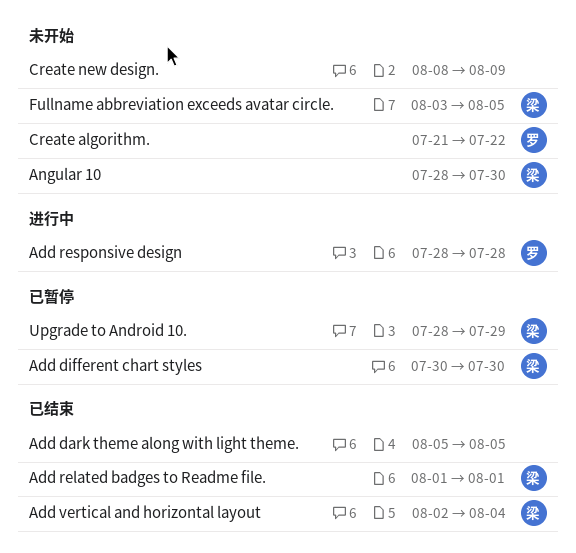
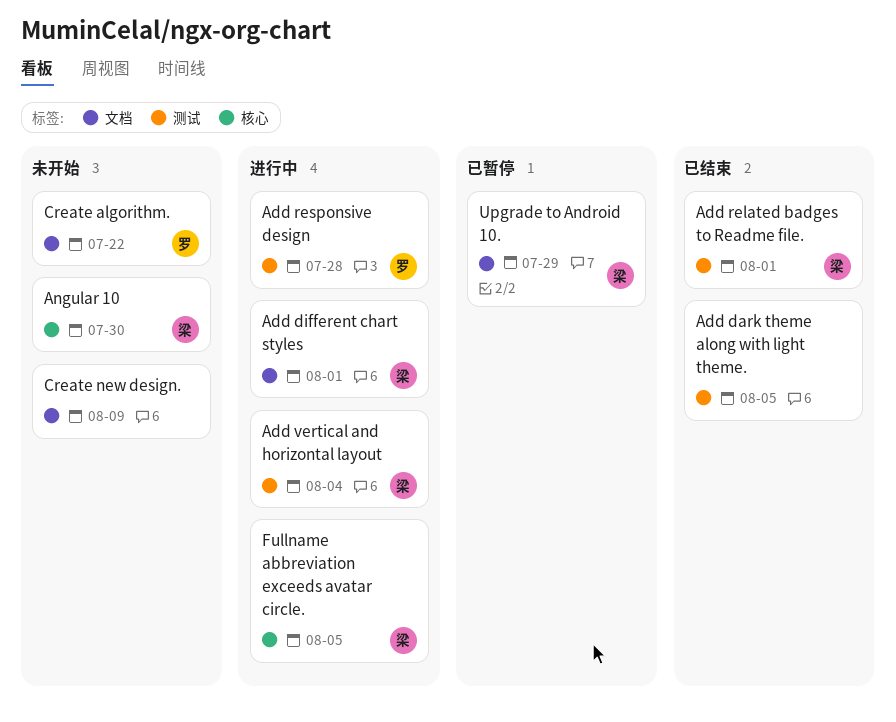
Add different chart styles, status: 已暂停 -> 进行中
Add different chart styles, due: Jul 30 -> Aug 1
Add vertical and horizontal layout, status: 已结束 -> 进行中
Fullname abbreviation exceeds avatar circle., status: 未开始 -> 进行中

